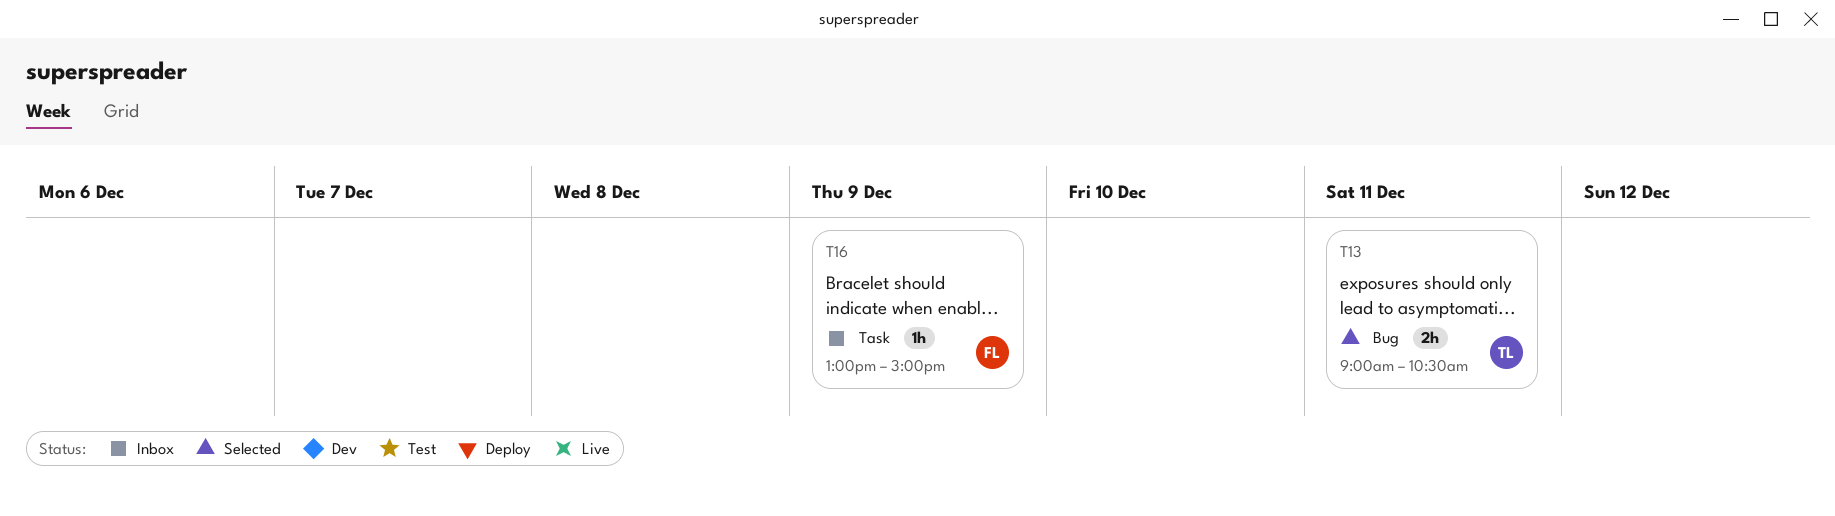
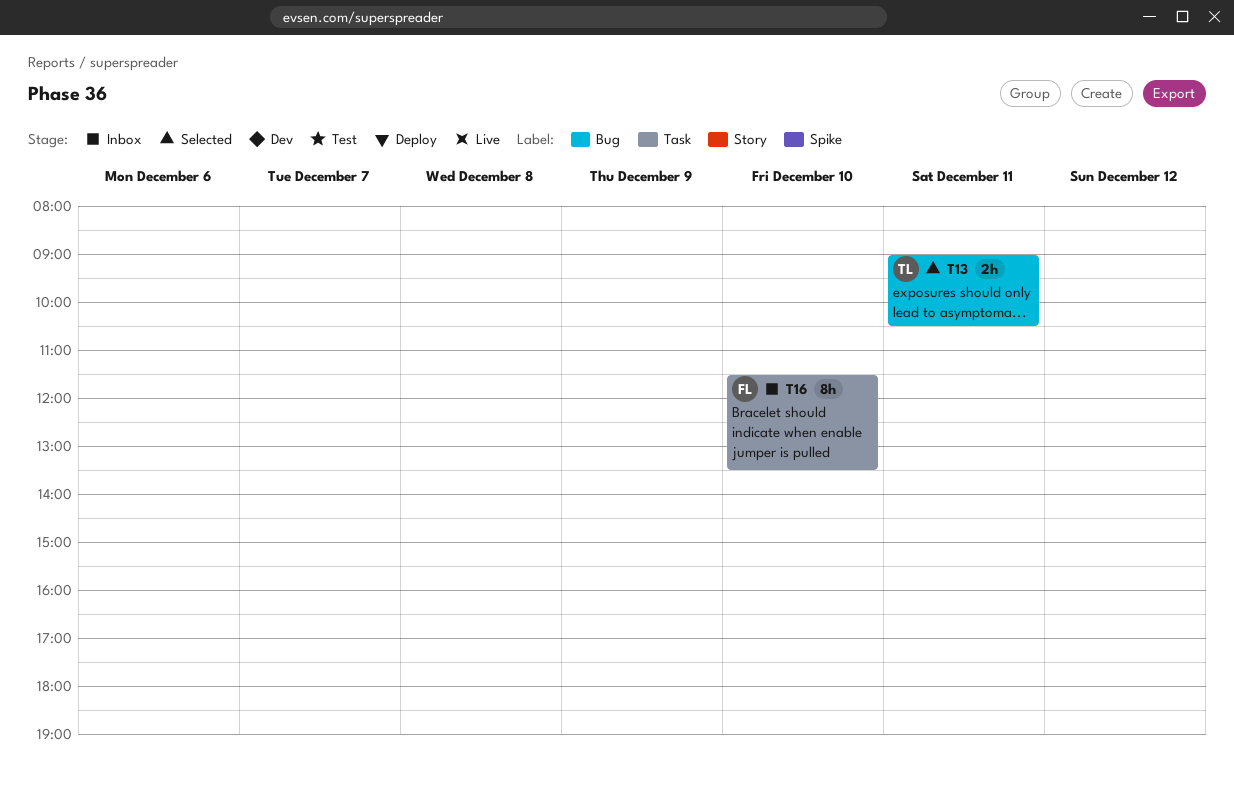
T16, estimate: 1h -> 8h
T16, day: Dec 9 -> Dec 10
T16, begins: 13:00 -> 11:30
T16, ends: 15:00 -> 13:30

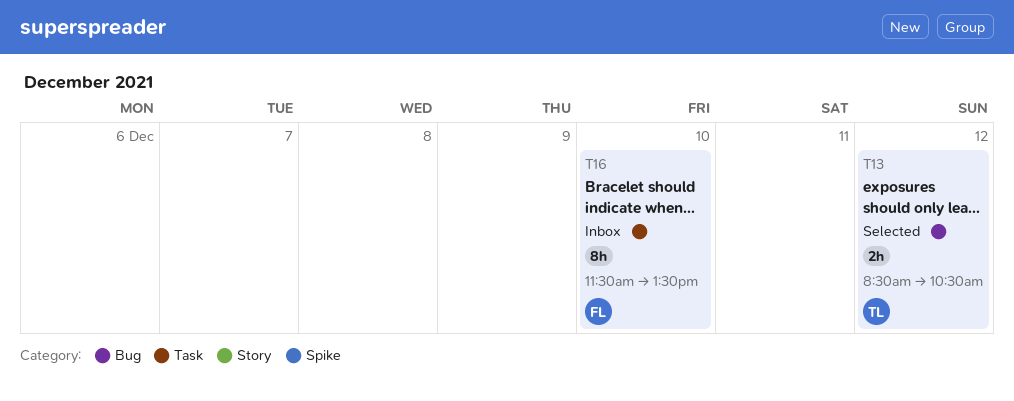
T13, day: Dec 11 -> Dec 12
T13, begins: 09:00 -> 08:30

